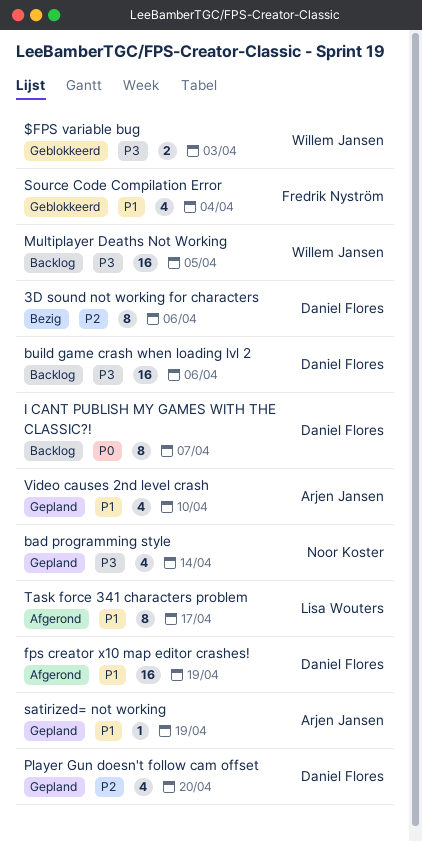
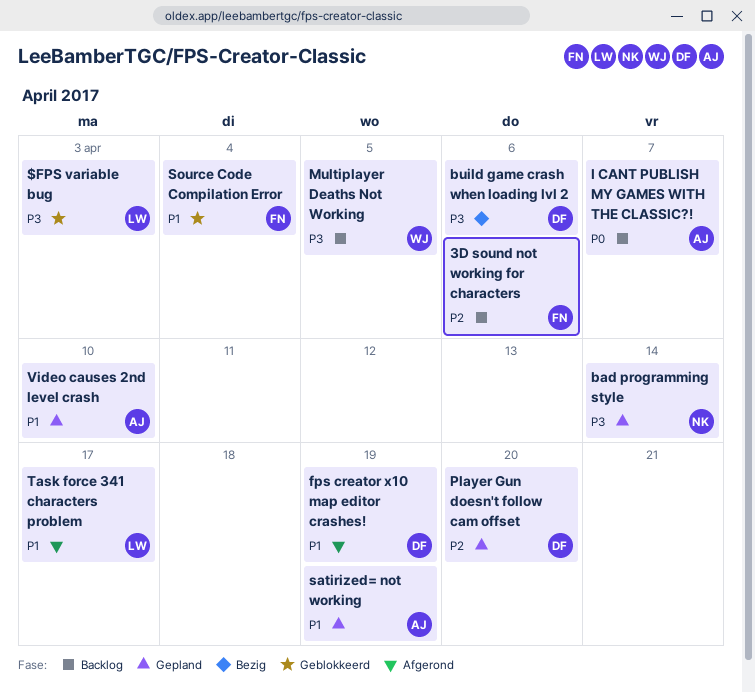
$FPS variable bug, owner: Willem Jansen -> Lisa Wouters
3D sound not working for characters, status: Bezig -> Backlog
3D sound not working for characters, owner: Daniel Flores -> Fredrik Nyström
build game crash when loading lvl 2, status: Backlog -> Bezig
I CANT PUBLISH MY GAMES WITH THE CLASSIC?!, owner: Daniel Flores -> Arjen Jansen

